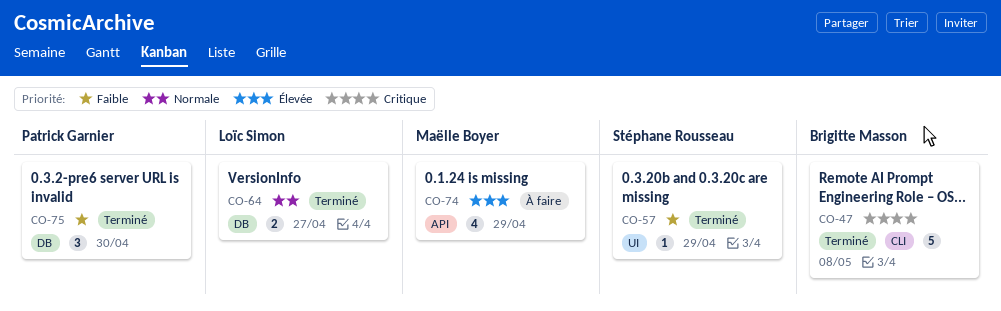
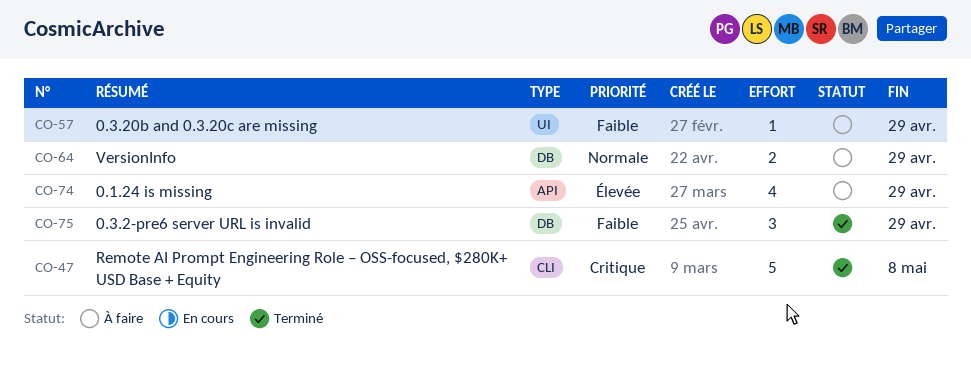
CO-57, status: Terminé -> À faire
CO-64, status: Terminé -> À faire
CO-64, due: Apr 27 -> Apr 29
CO-75, due: Apr 30 -> Apr 29

